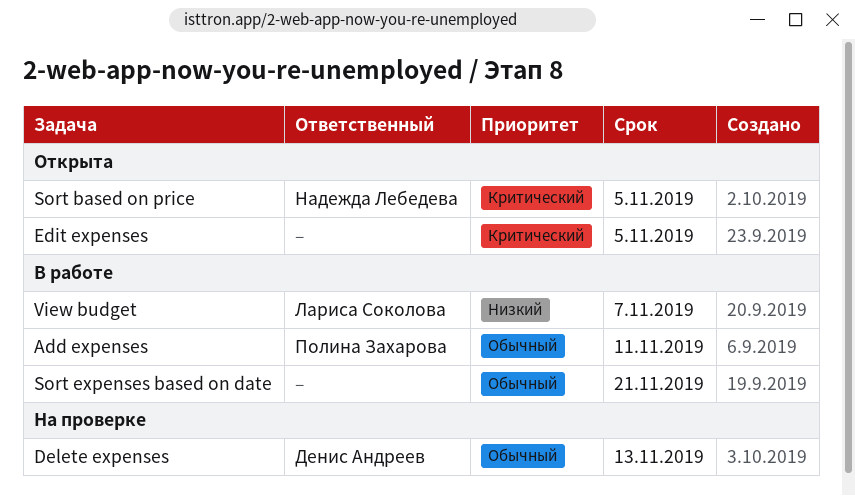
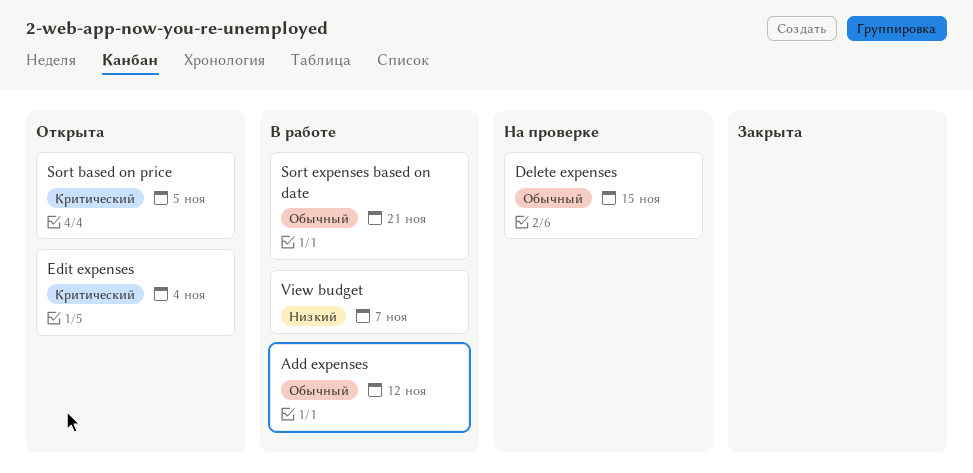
Add expenses, due: Nov 11 -> Nov 12
Delete expenses, due: Nov 13 -> Nov 15
Edit expenses, due: Nov 5 -> Nov 4

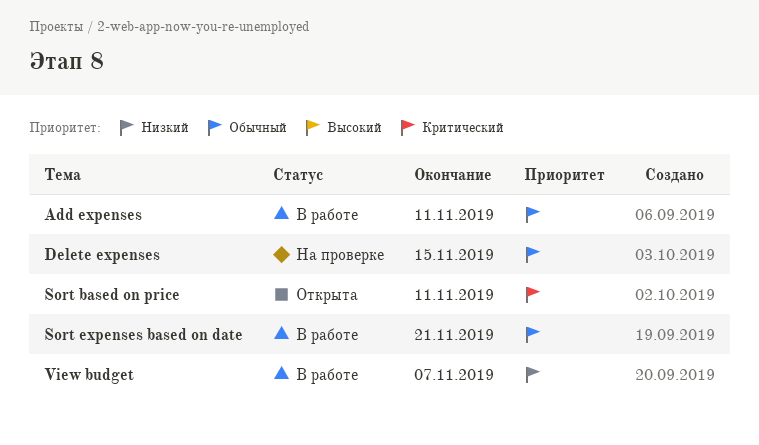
Add expenses, due: Nov 12 -> Nov 11
Edit expenses: present -> none
Sort based on price, due: Nov 5 -> Nov 11

